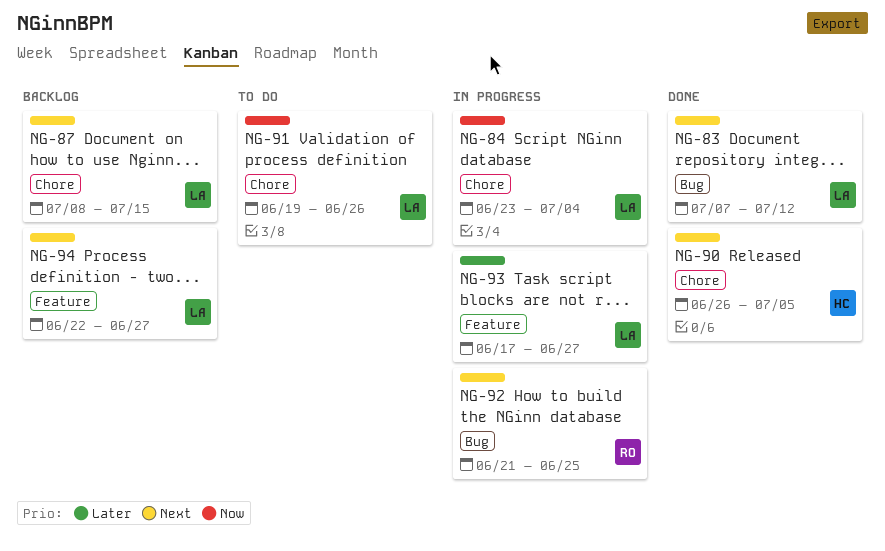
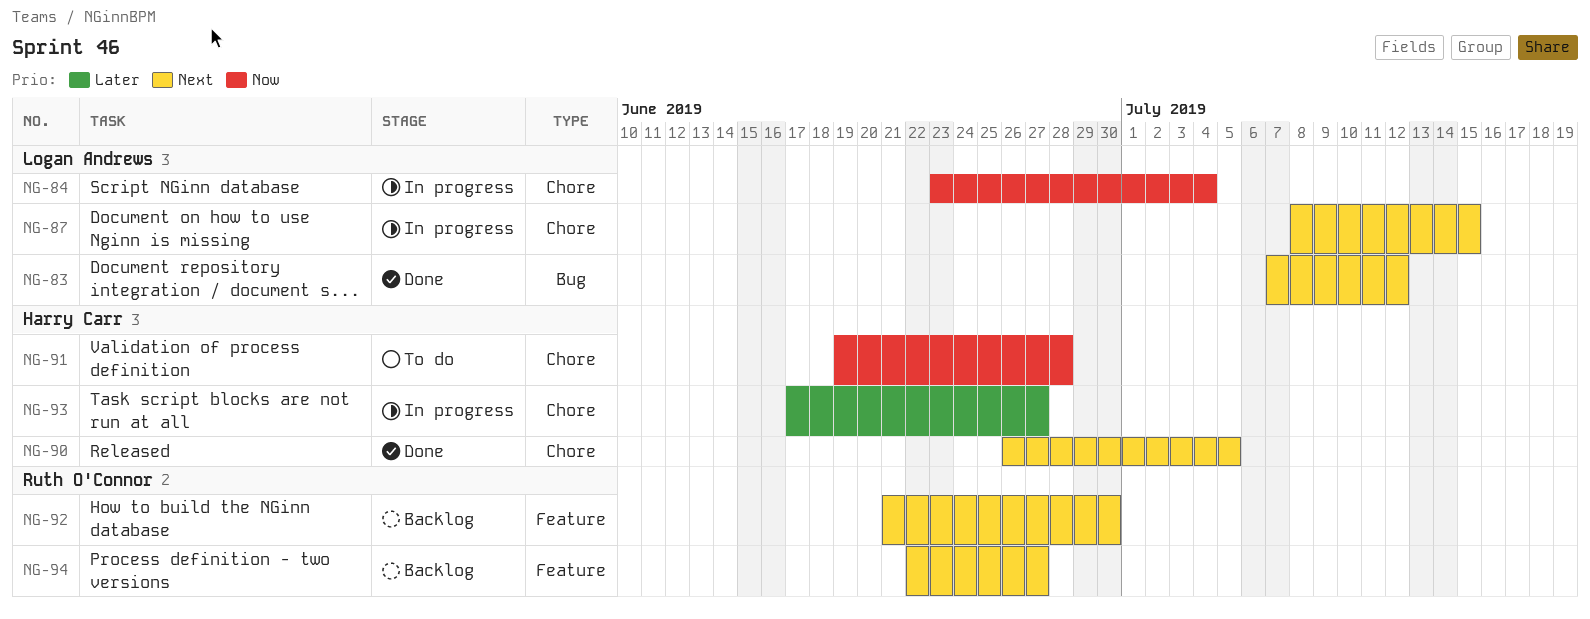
NG-87, status: Backlog -> In progress
NG-91, owner: Logan Andrews -> Harry Carr
NG-91, due: Jun 26 -> Jun 28
NG-92, status: In progress -> Backlog
NG-92, label: Bug -> Feature
NG-92, due: Jun 25 -> Jun 30
NG-93, owner: Logan Andrews -> Harry Carr
NG-93, label: Feature -> Chore
NG-94, owner: Logan Andrews -> Ruth O'Connor

